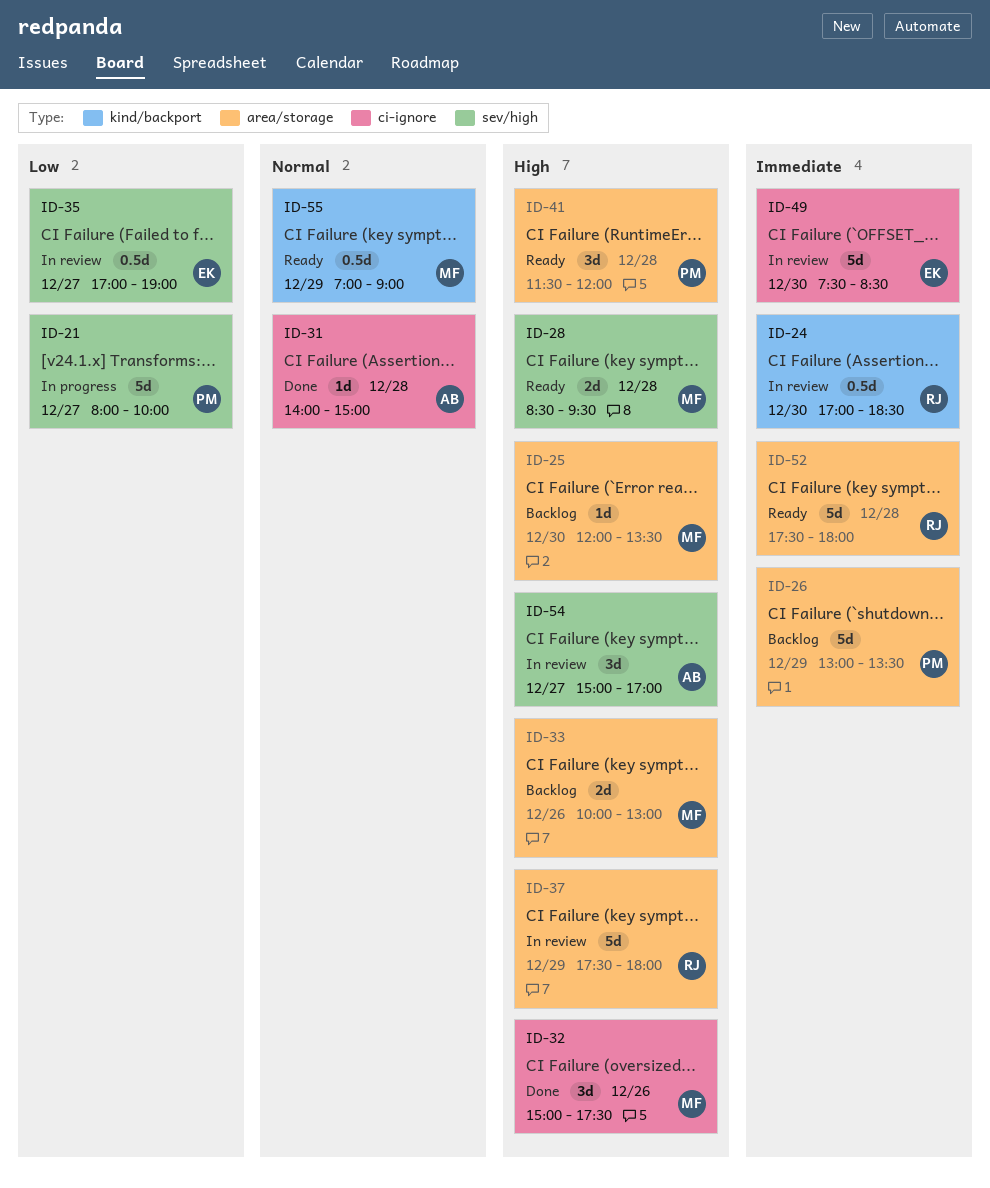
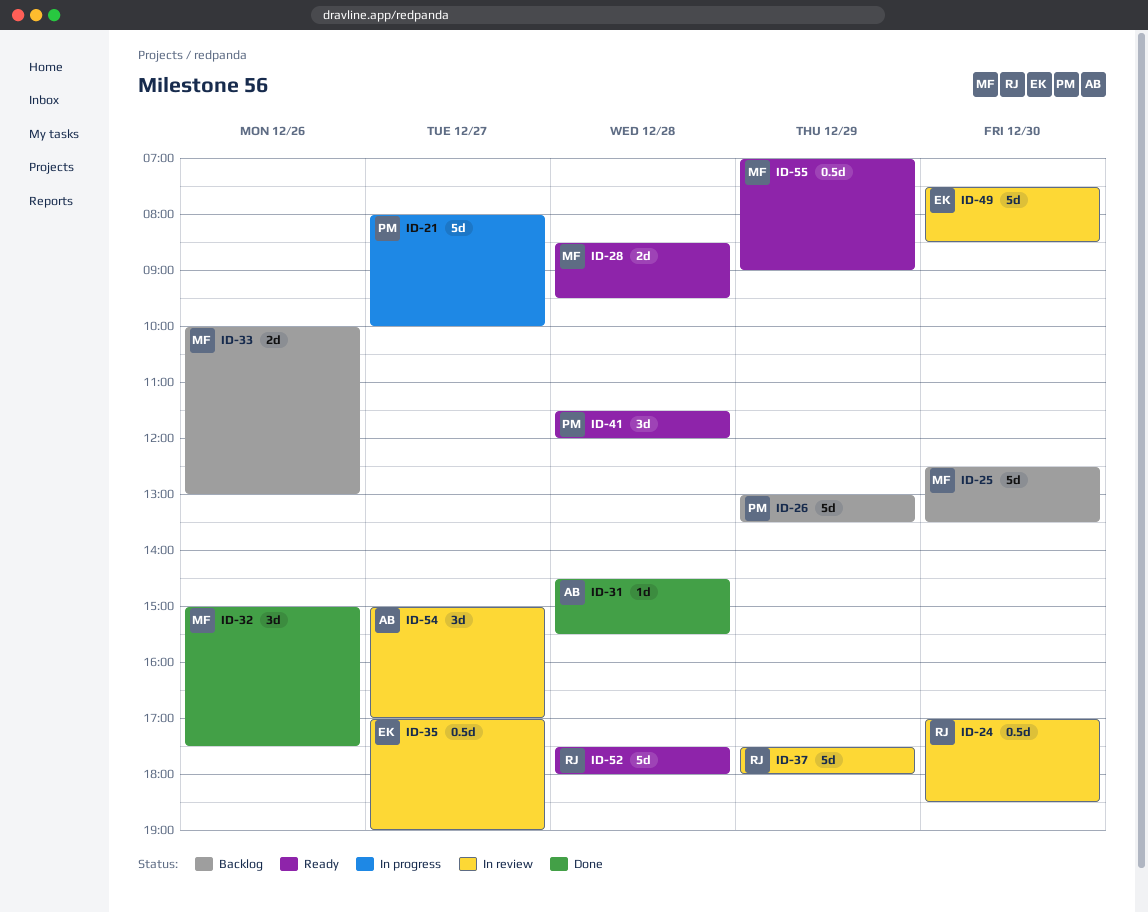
ID-25, estimate: 1d -> 5d
ID-25, begins: 12:00 -> 12:30
ID-31, begins: 14:00 -> 14:30
ID-31, ends: 15:00 -> 15:30

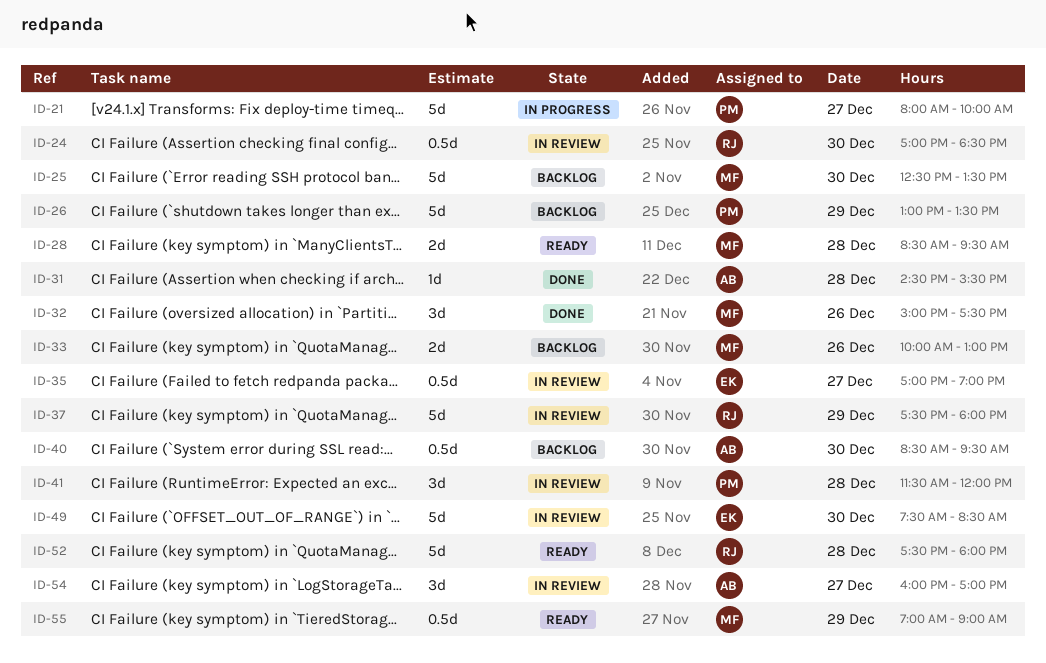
ID-40: none -> present
ID-41, status: Ready -> In review
ID-54, begins: 15:00 -> 16:00

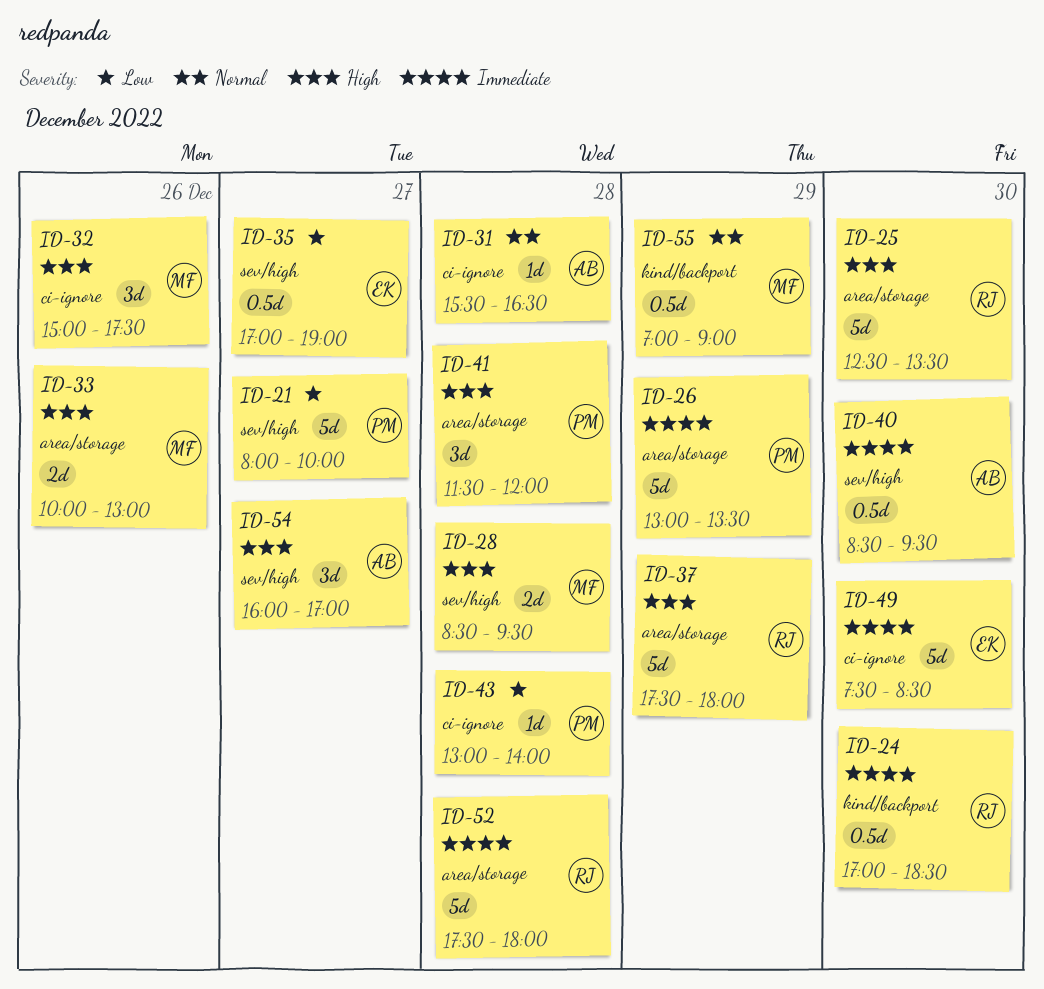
ID-25, owner: MF -> RJ
ID-31, begins: 14:30 -> 15:30
ID-31, ends: 15:30 -> 16:30
ID-43: none -> present

